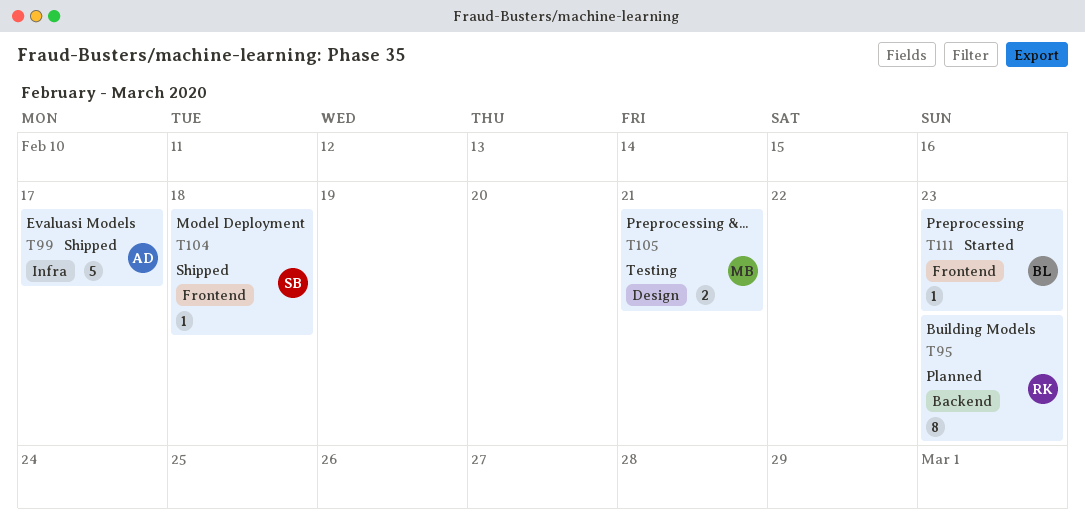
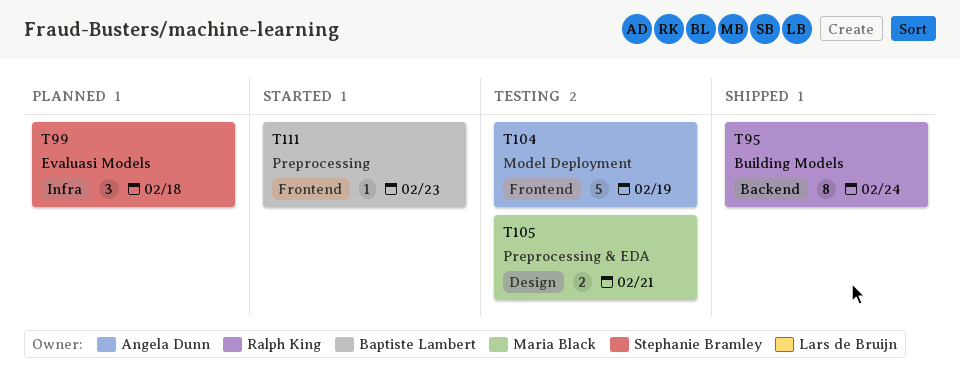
T95, status: Planned -> Shipped
T95, due: Feb 23 -> Feb 24
T99, status: Shipped -> Planned
T99, owner: Angela Dunn -> Stephanie Bramley
T99, estimate: 5 -> 3
T99, due: Feb 17 -> Feb 18
T104, status: Shipped -> Testing
T104, owner: Stephanie Bramley -> Angela Dunn
T104, estimate: 1 -> 5
T104, due: Feb 18 -> Feb 19

